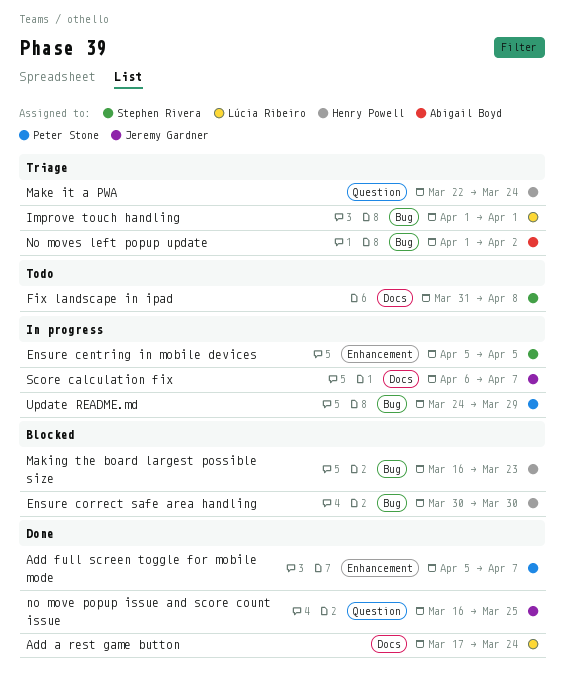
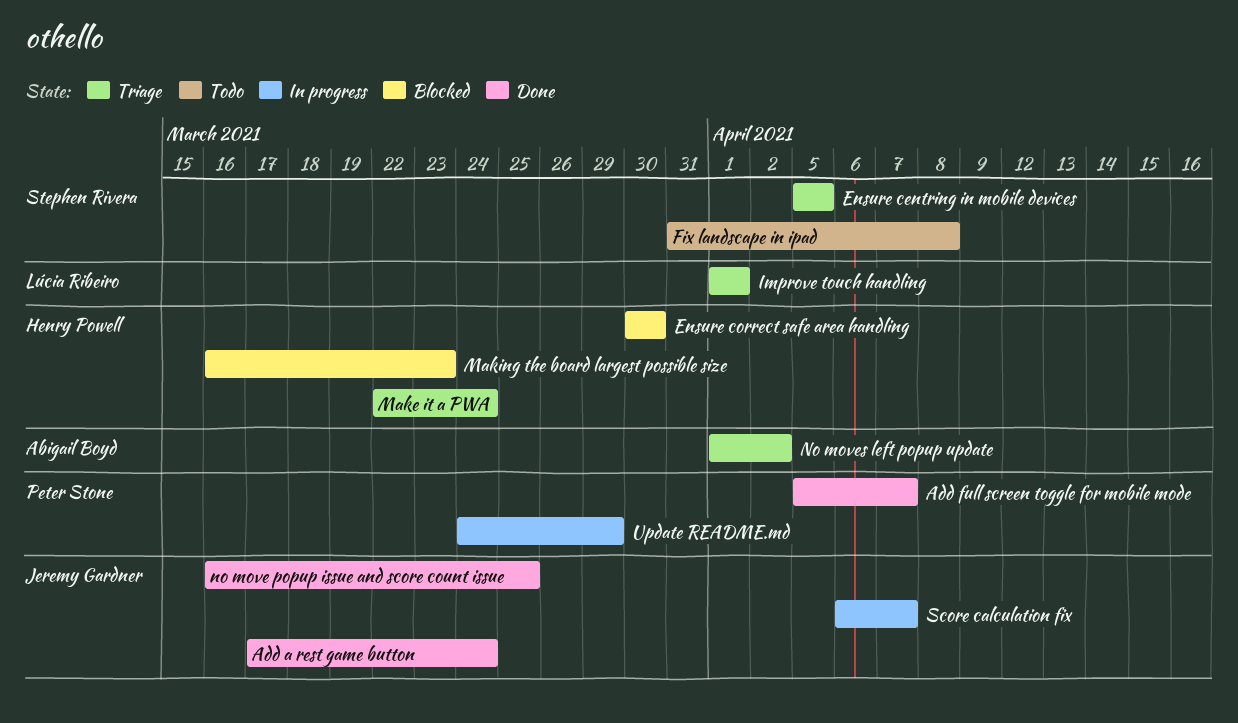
Add a rest game button, owner: Lúcia Ribeiro -> Jeremy Gardner
Ensure centring in mobile devices, status: In progress -> Triage

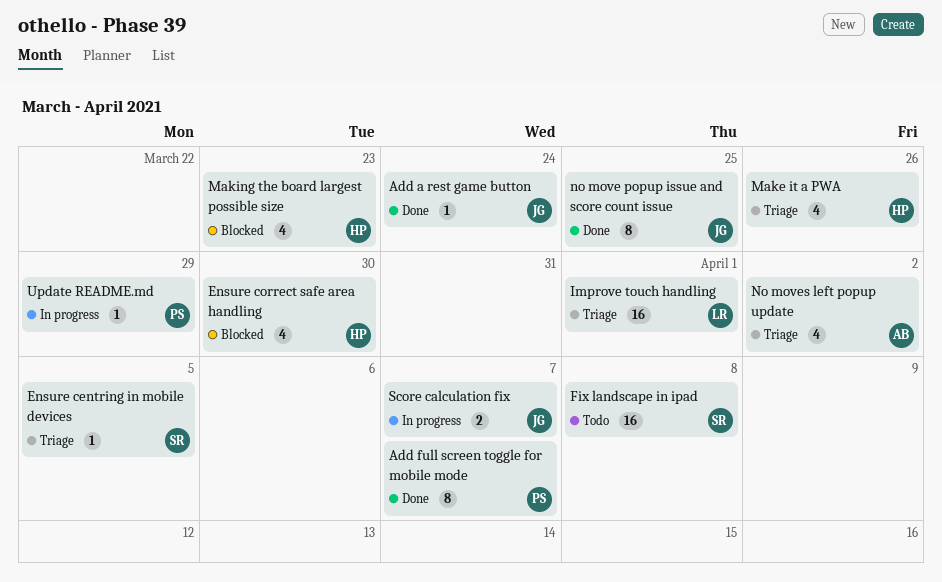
Make it a PWA, due: Mar 24 -> Mar 26

